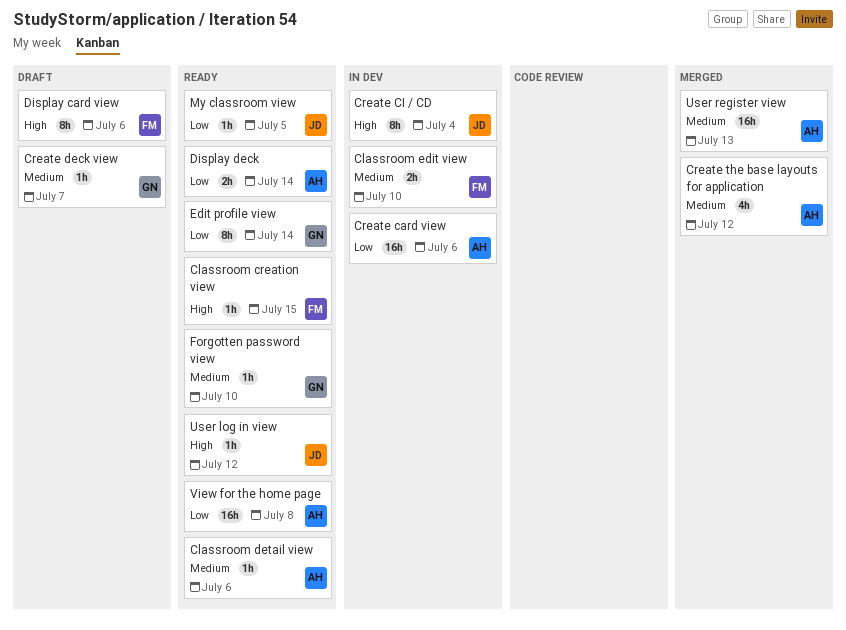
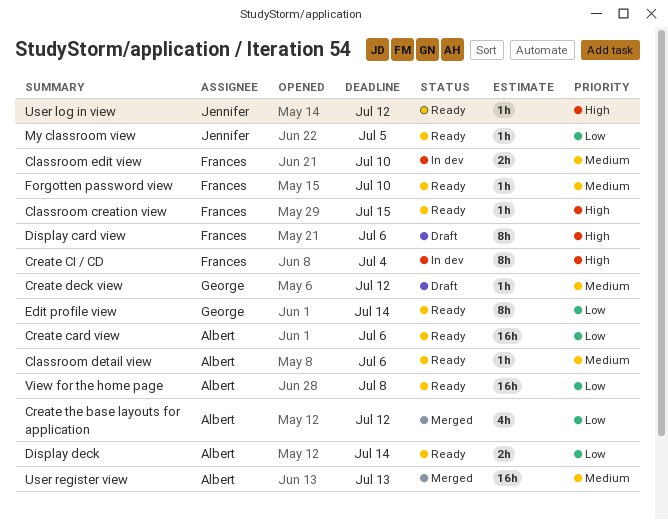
Create card view, status: In dev -> Ready
Create CI / CD, owner: Jennifer -> Frances
Create deck view, due: Jul 7 -> Jul 12
Create the base layouts for application, priority: Medium -> Low
Forgotten password view, owner: George -> Frances

